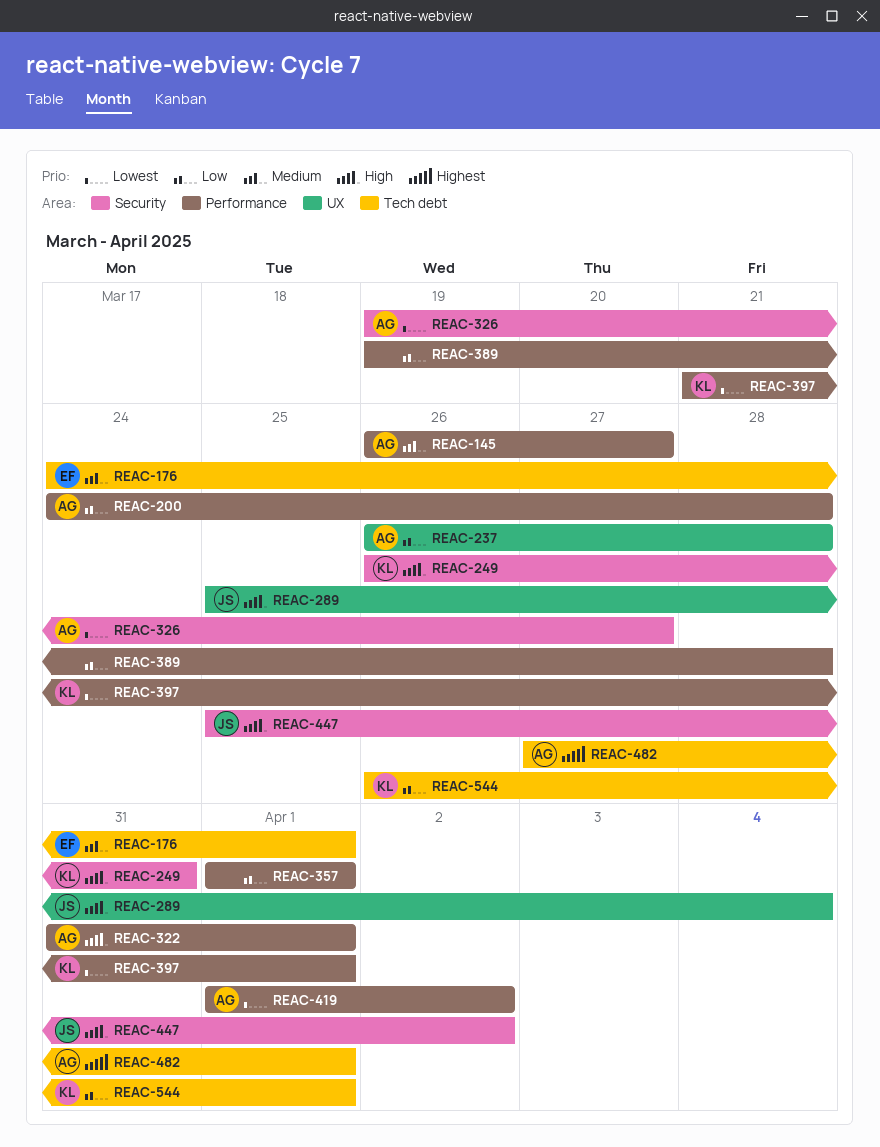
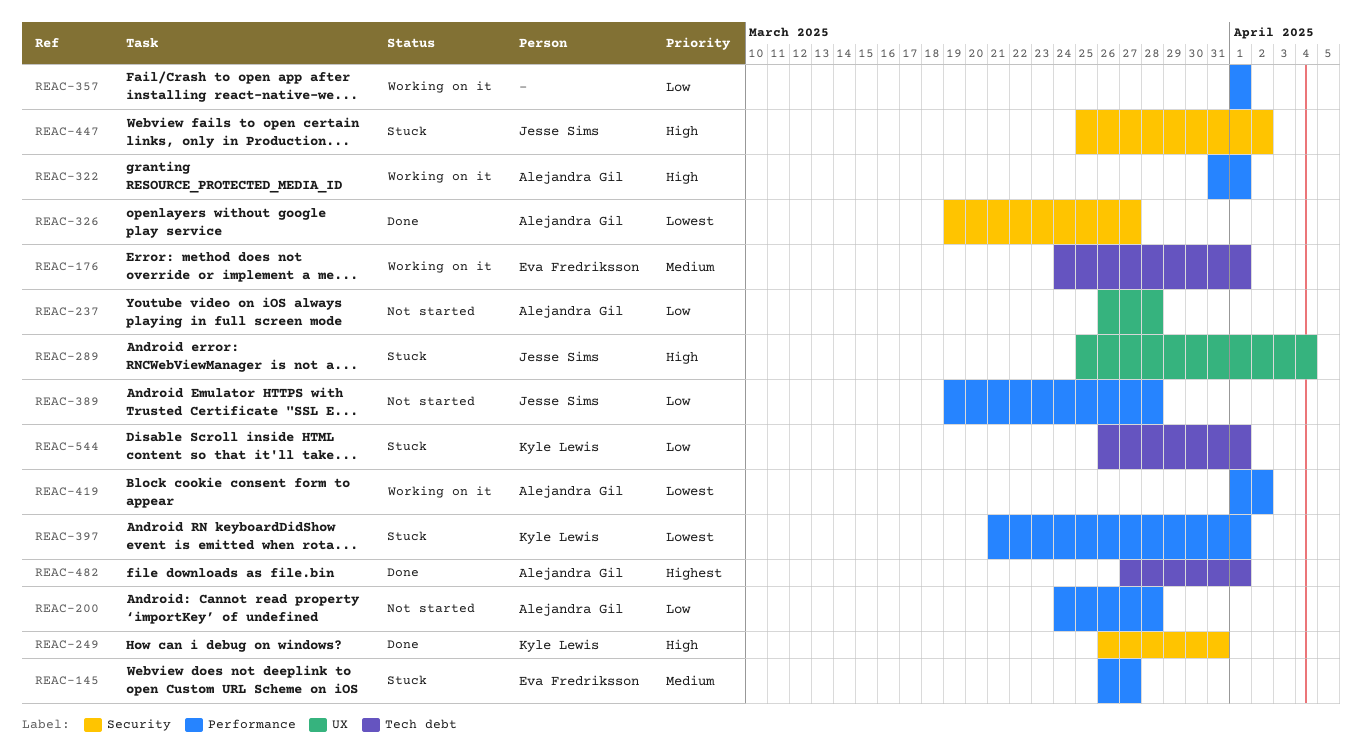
REAC-145, owner: Alejandra Gil -> Eva Fredriksson
REAC-389, owner: none -> Jesse Sims

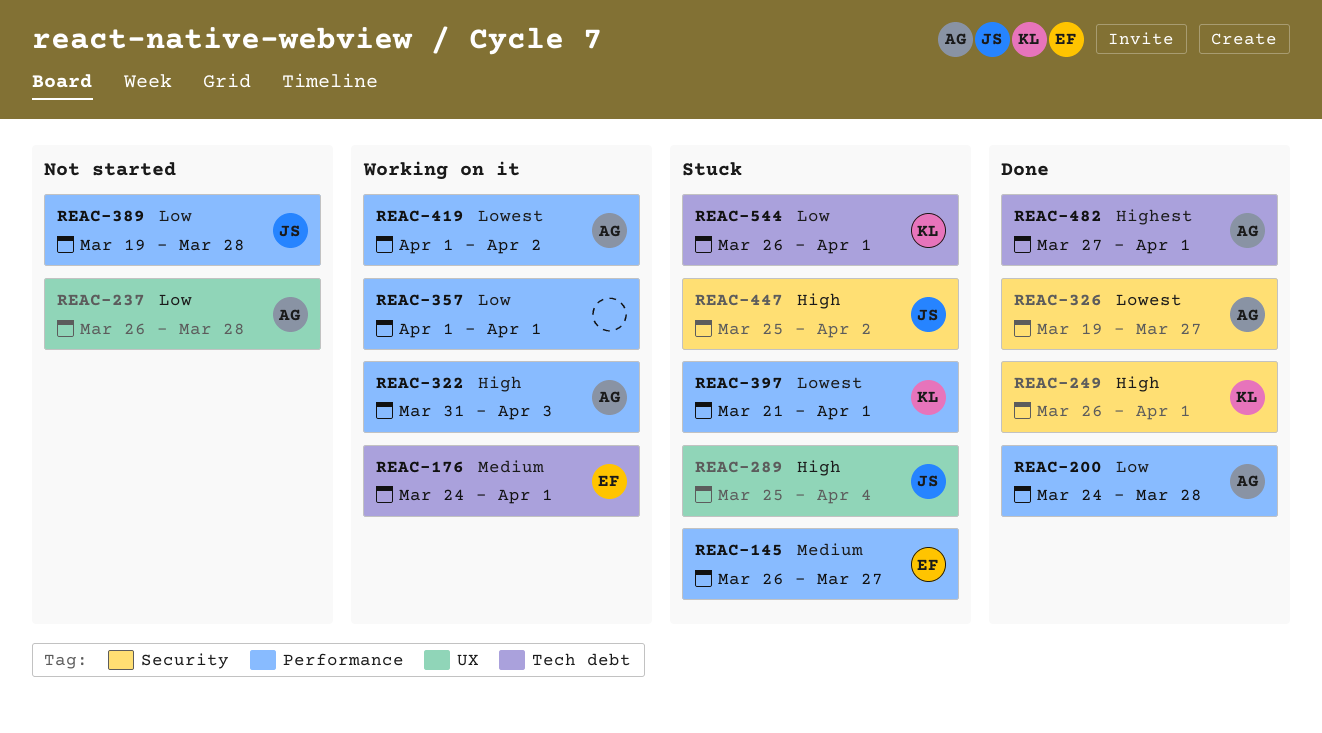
REAC-200, status: Not started -> Done
REAC-249, due: Mar 31 -> Apr 1
REAC-322, due: Apr 1 -> Apr 3

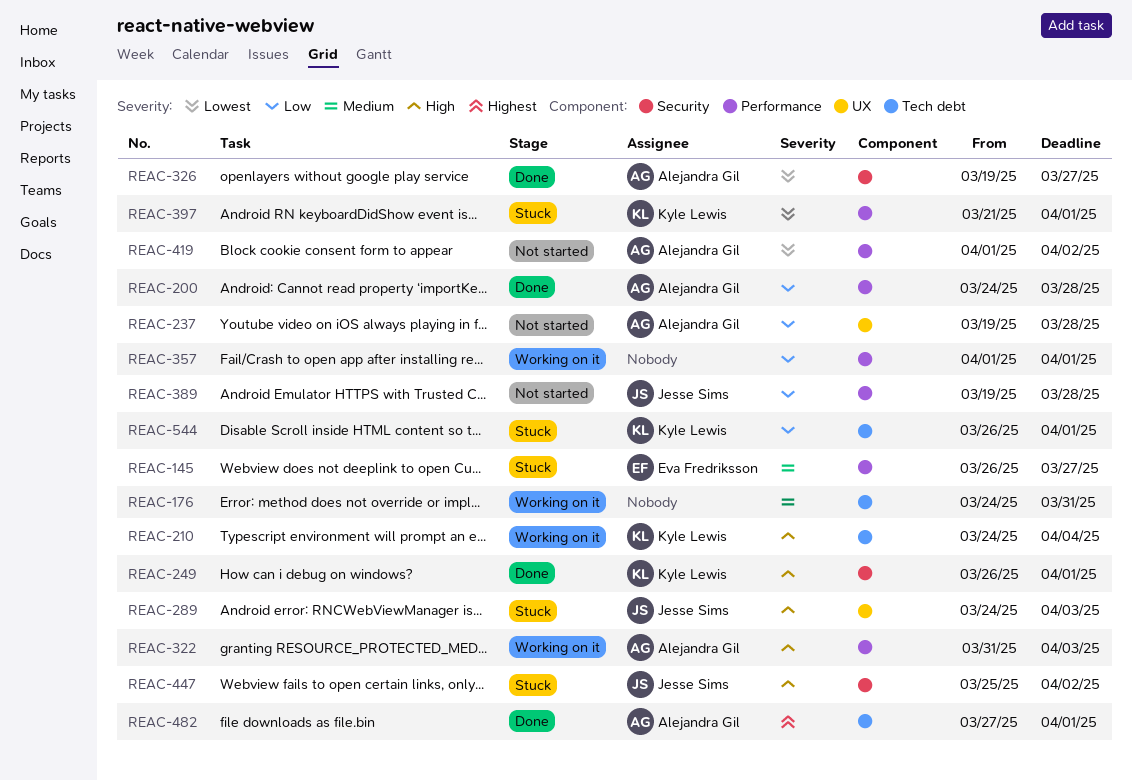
REAC-176, owner: Eva Fredriksson -> none
REAC-176, due: Apr 1 -> Mar 31
REAC-210: none -> present
REAC-237, start: Mar 26 -> Mar 19
REAC-289, start: Mar 25 -> Mar 24
REAC-289, due: Apr 4 -> Apr 3
REAC-419, status: Working on it -> Not started

